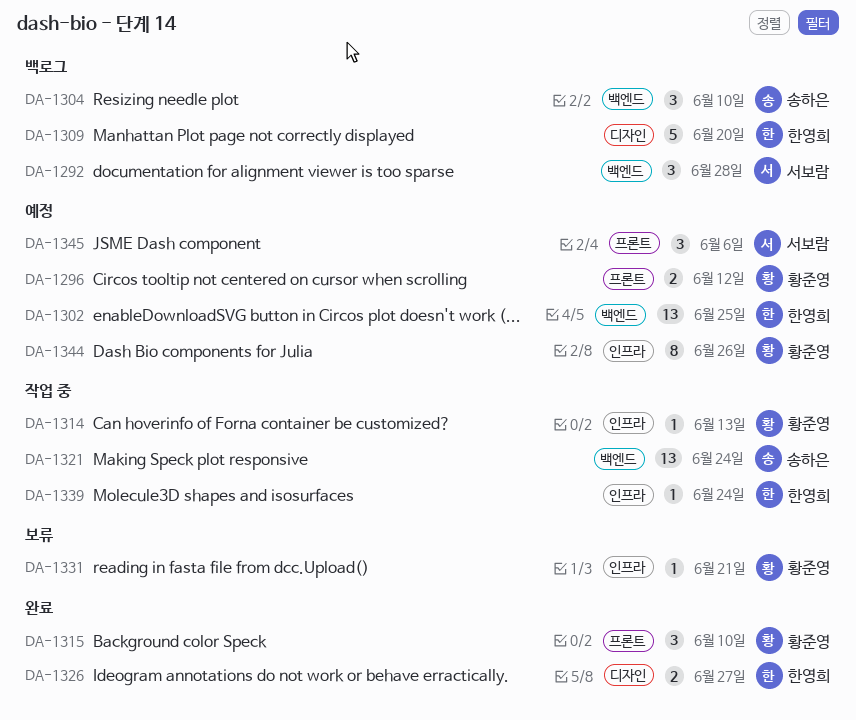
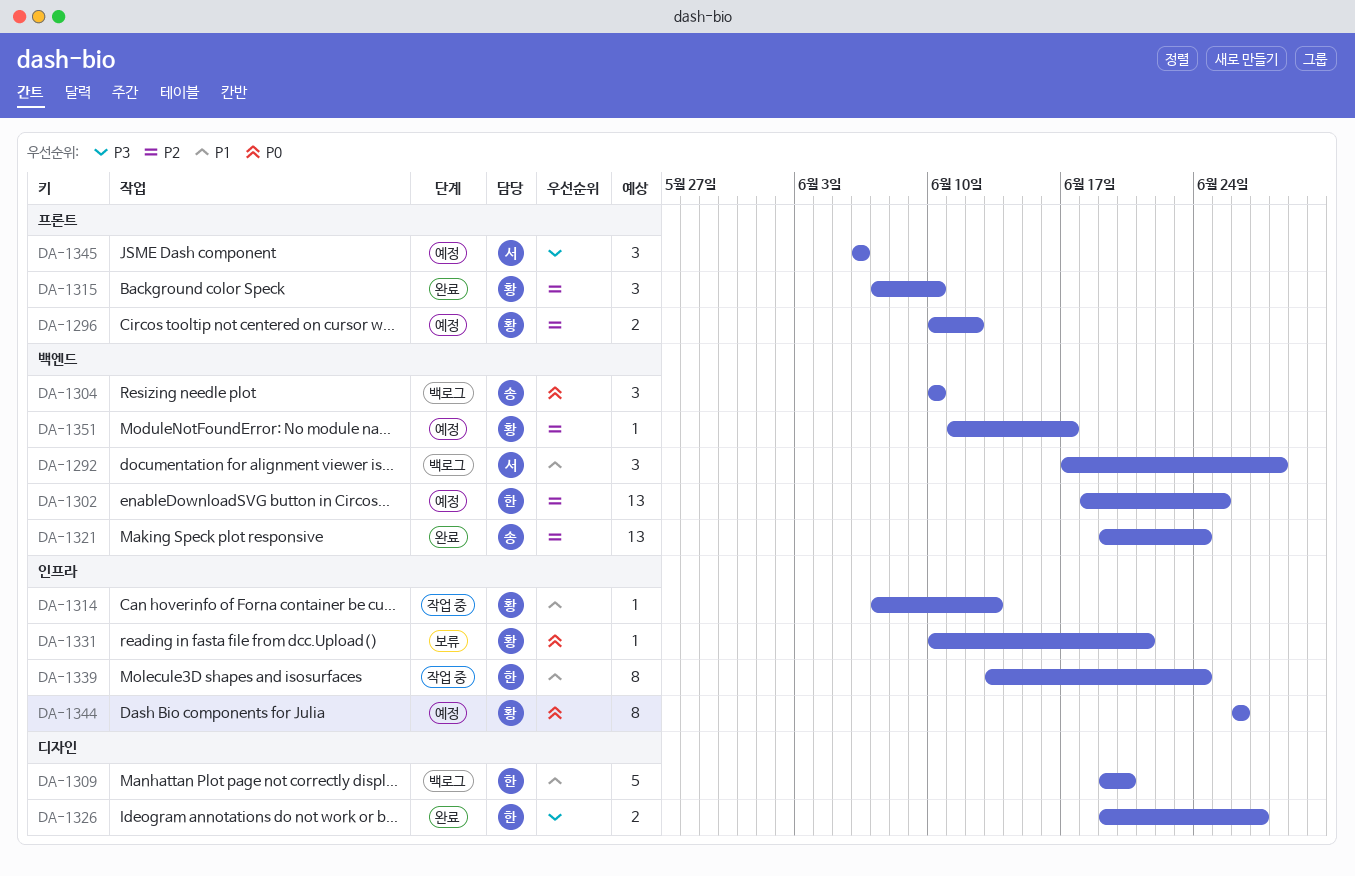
DA-1321, status: 작업 중 -> 완료
DA-1339, estimate: 1 -> 8
DA-1351: none -> present

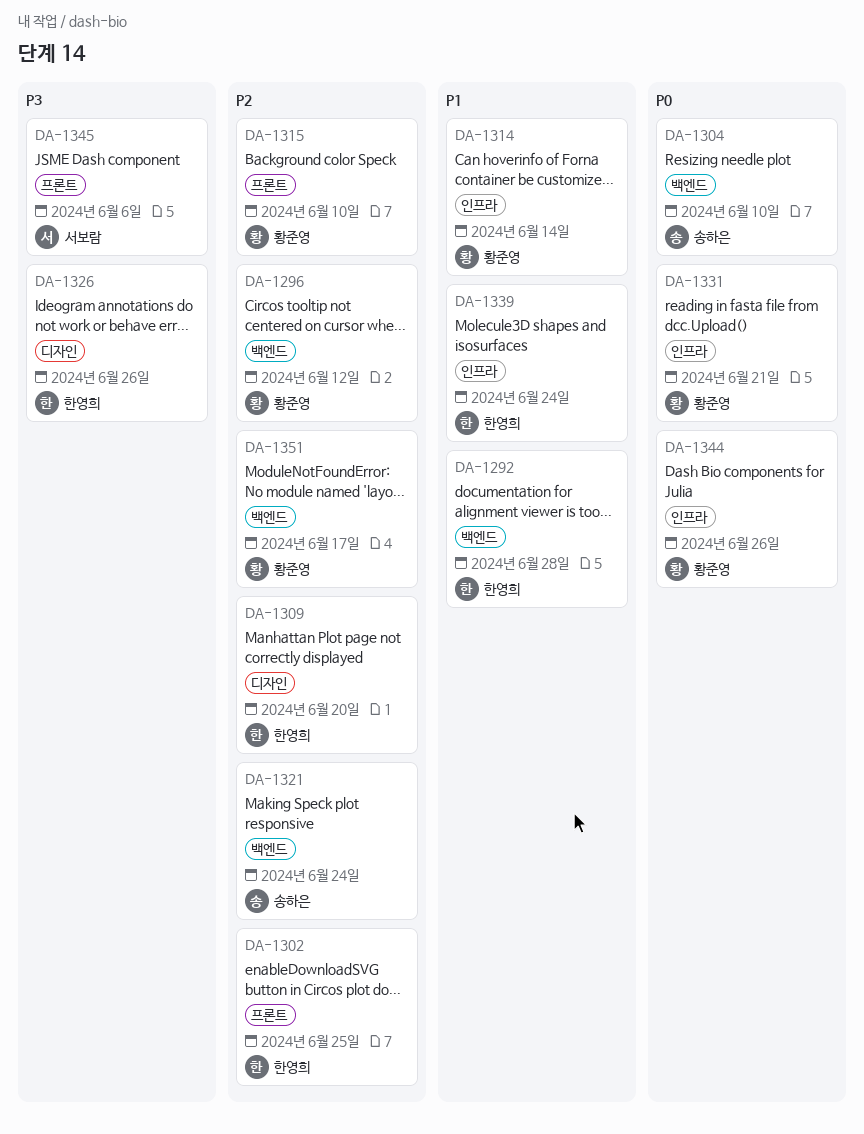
DA-1292, owner: 서보람 -> 한영희
DA-1296, label: 프론트 -> 백엔드
DA-1302, label: 백엔드 -> 프론트
DA-1309, priority: P1 -> P2
DA-1314, due: Jun 13 -> Jun 14
DA-1326, due: Jun 27 -> Jun 26

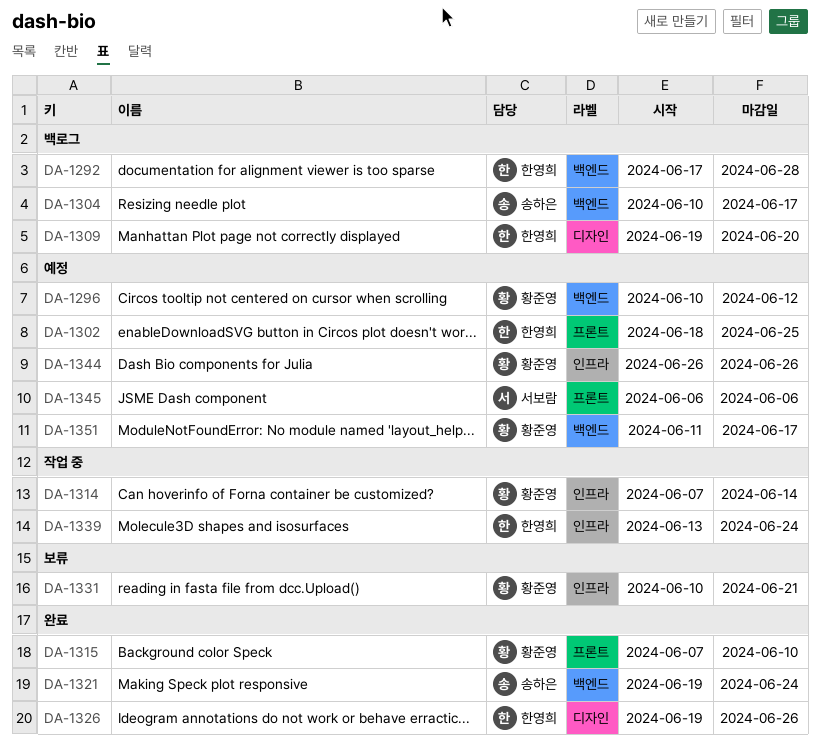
DA-1304, due: Jun 10 -> Jun 17

